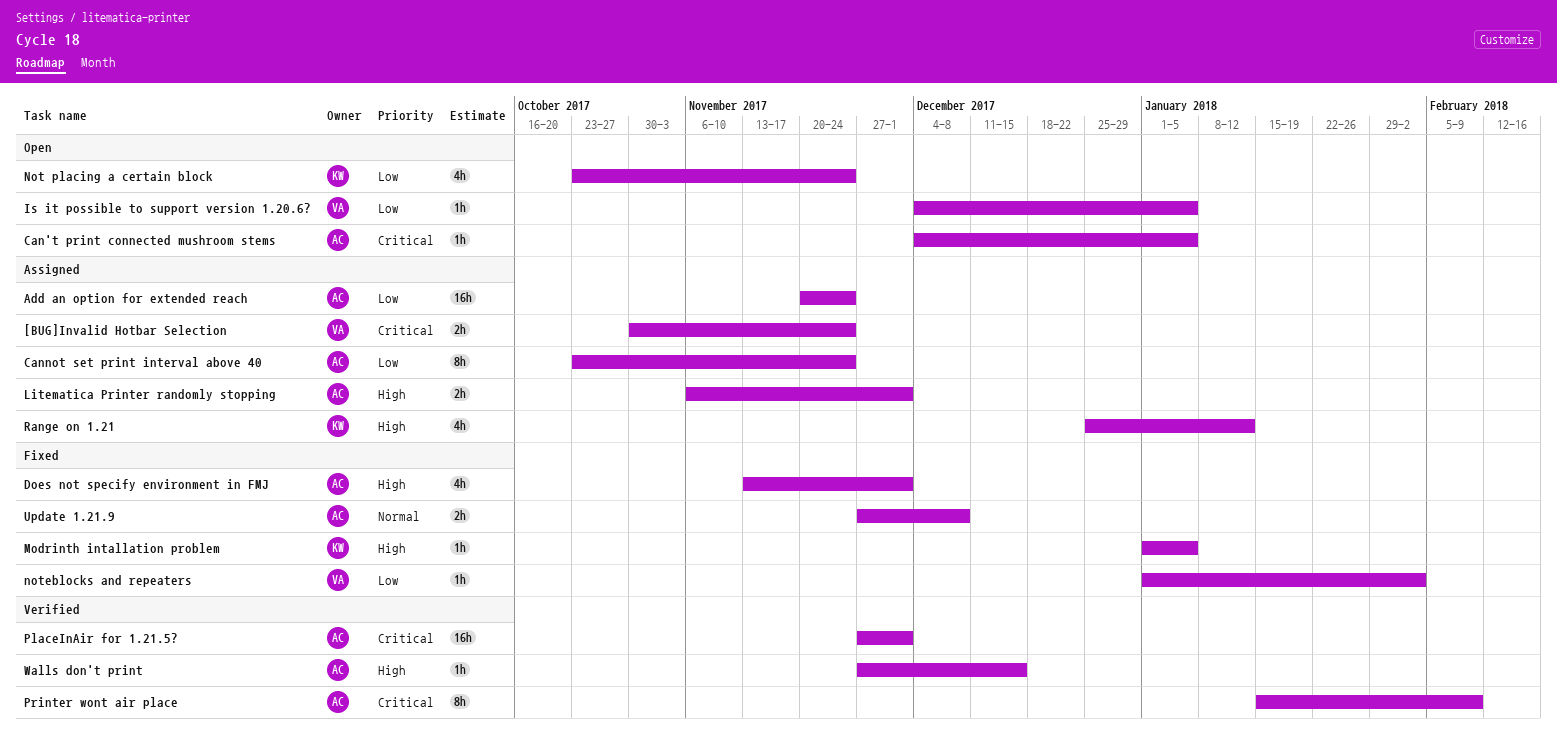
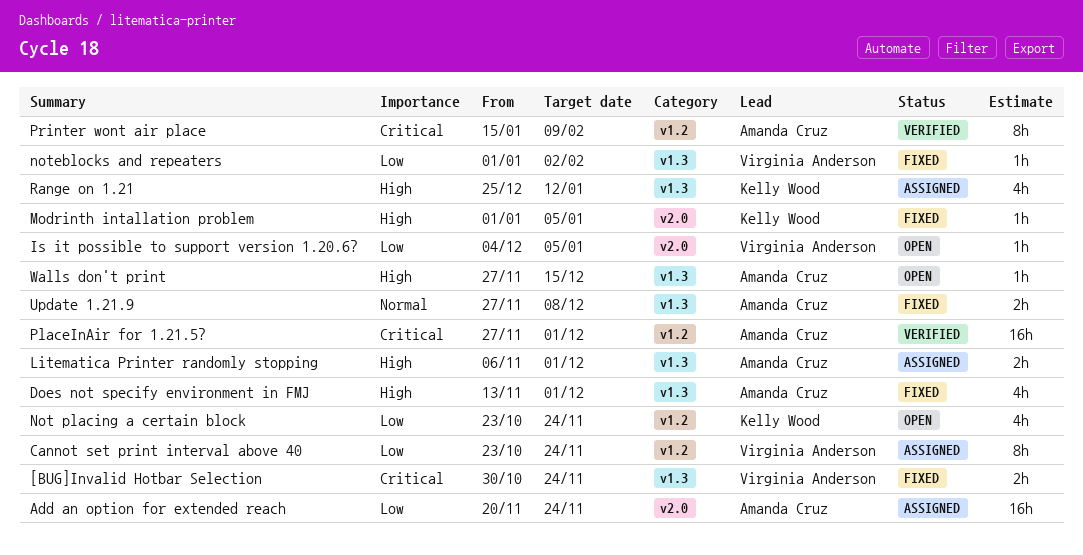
[BUG]Invalid Hotbar Selection, status: Assigned -> Fixed
Can't print connected mushroom stems: present -> none
Cannot set print interval above 40, owner: Amanda Cruz -> Virginia Anderson
Walls don't print, status: Verified -> Open

